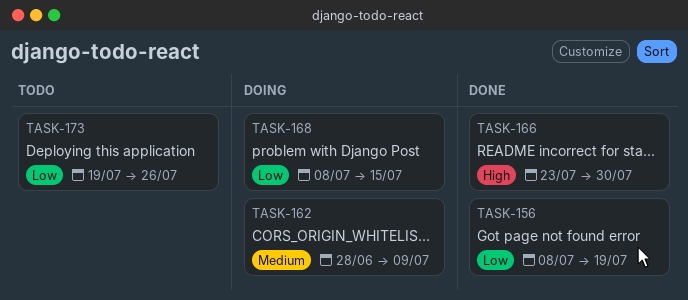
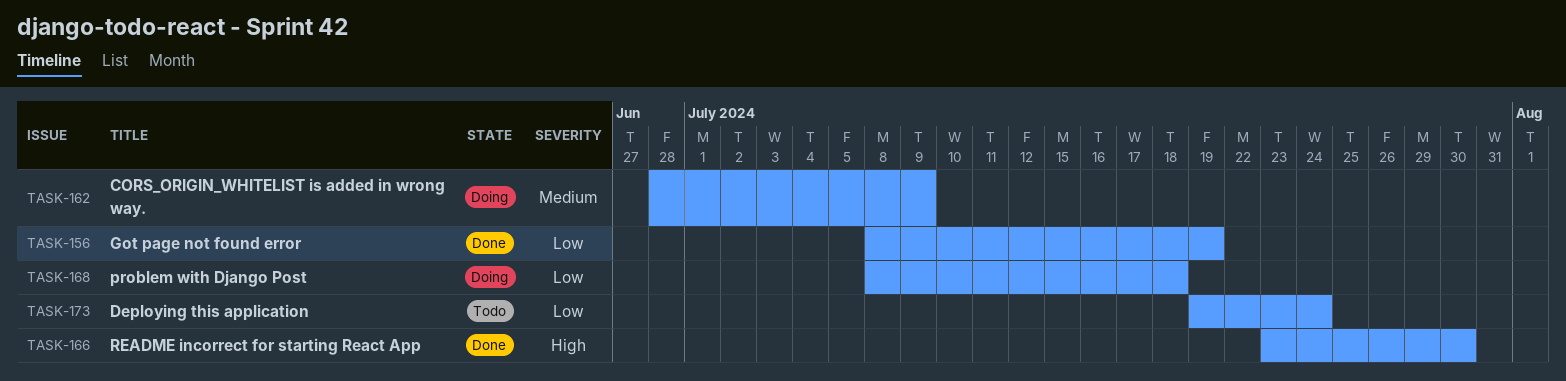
TASK-168, due: Jul 15 -> Jul 18
TASK-173, due: Jul 26 -> Jul 24

